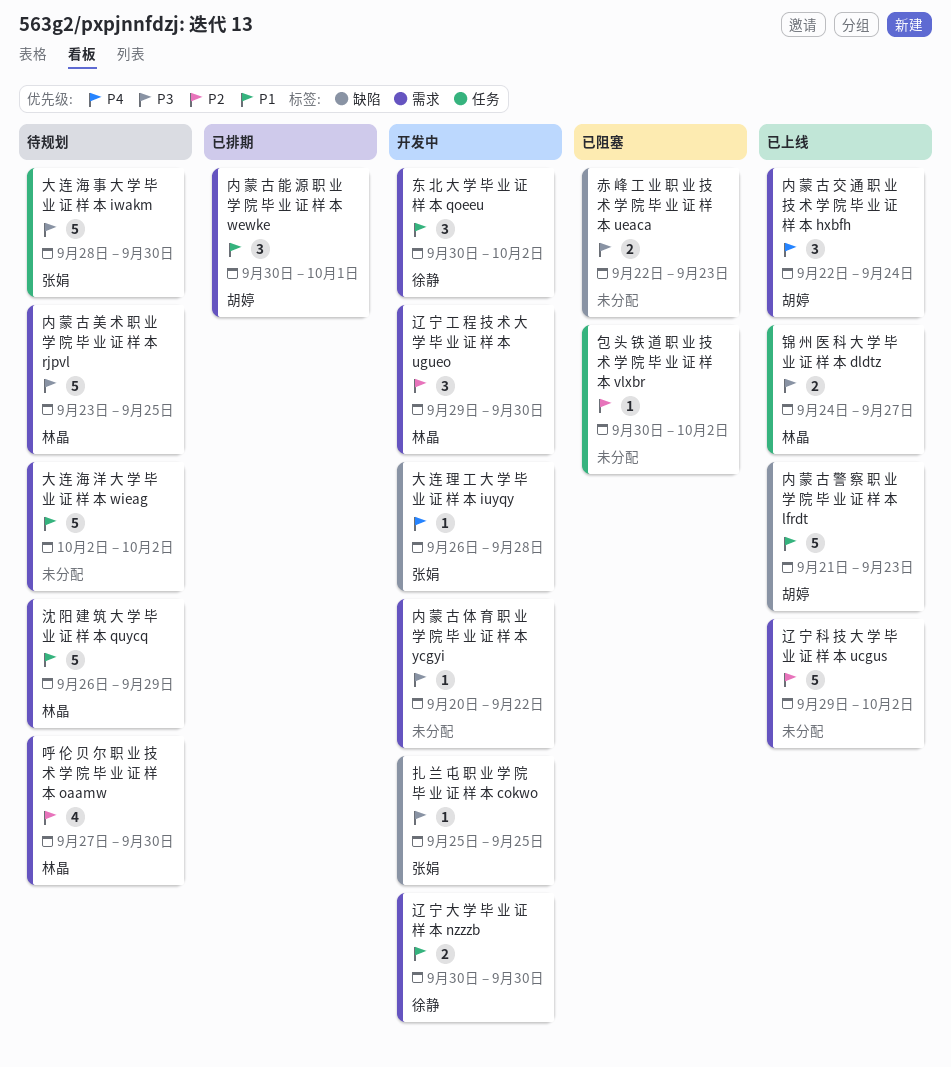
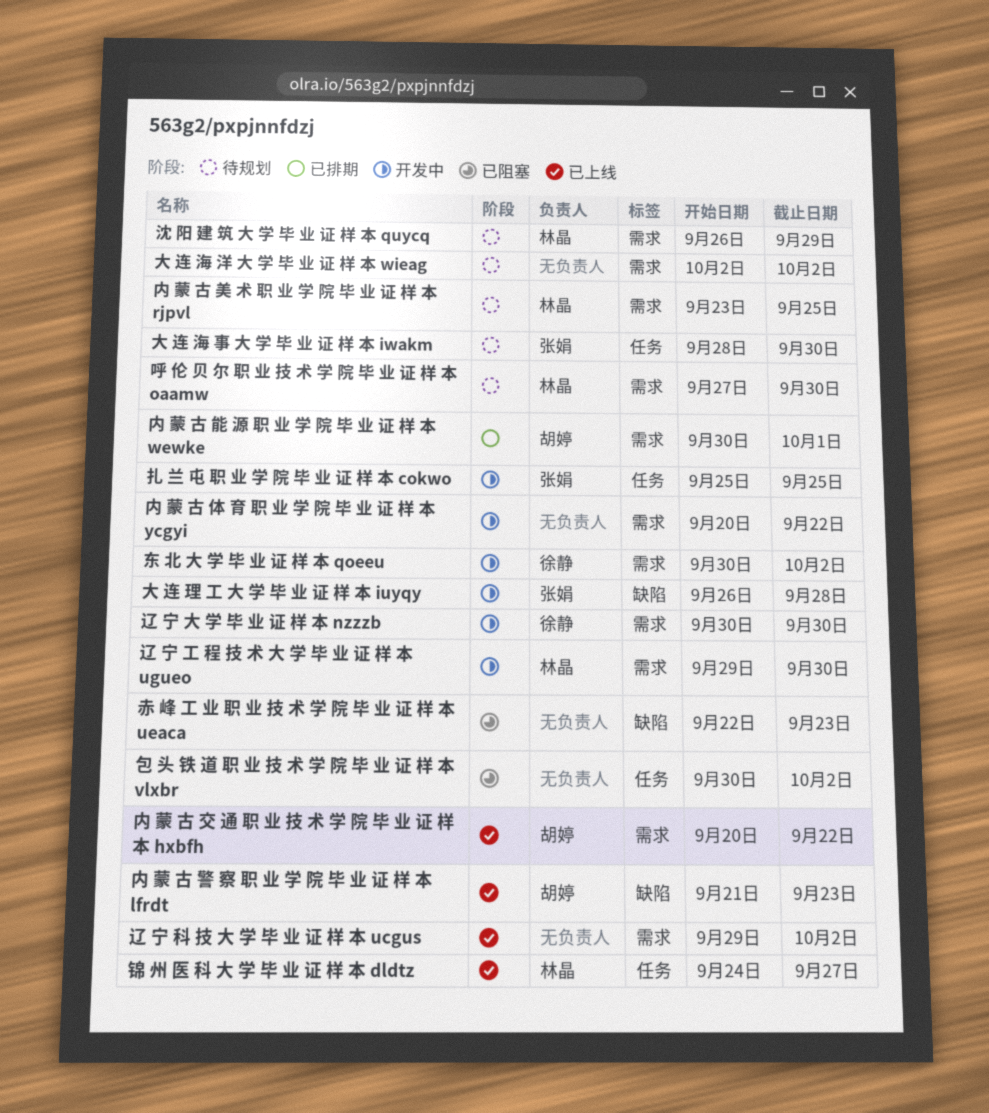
内 蒙 古 交 通 职 业 技 术 学 院 毕 业 证 样 本 hxbfh, start: Sep 22 -> Sep 20
内 蒙 古 交 通 职 业 技 术 学 院 毕 业 证 样 本 hxbfh, due: Sep 24 -> Sep 22
扎 兰 屯 职 业 学 院 毕 业 证 样 本 cokwo, label: 缺陷 -> 任务

